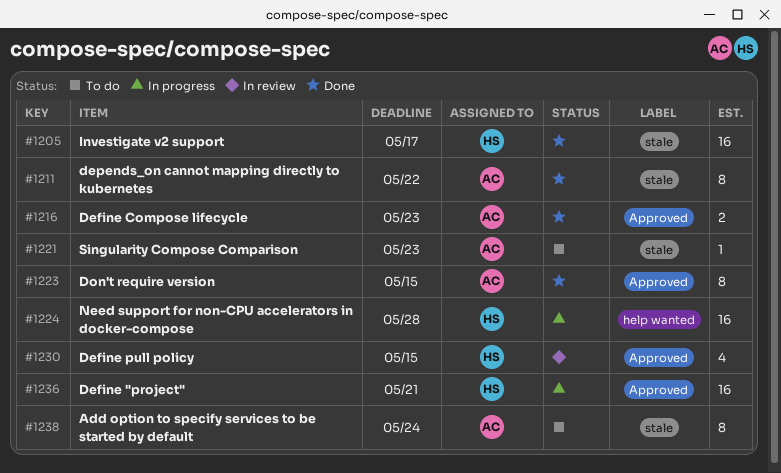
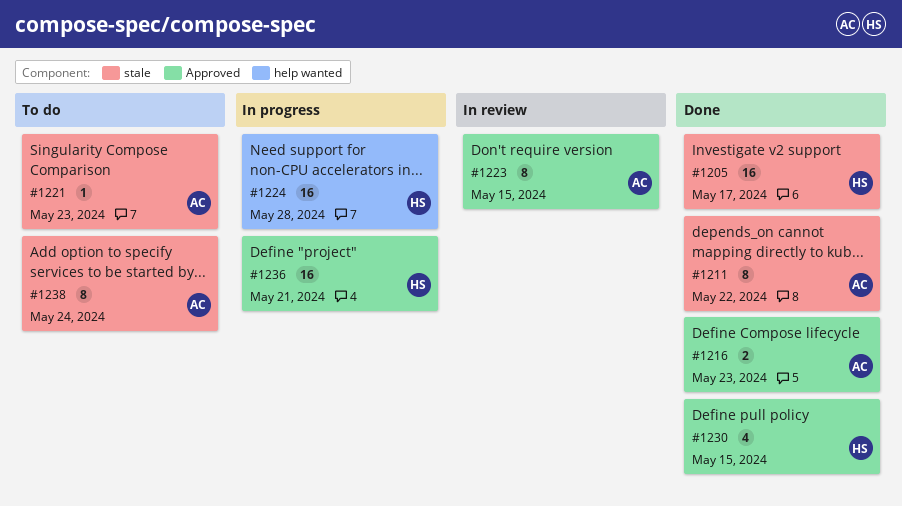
#1223, status: Done -> In review
#1230, status: In review -> Done

